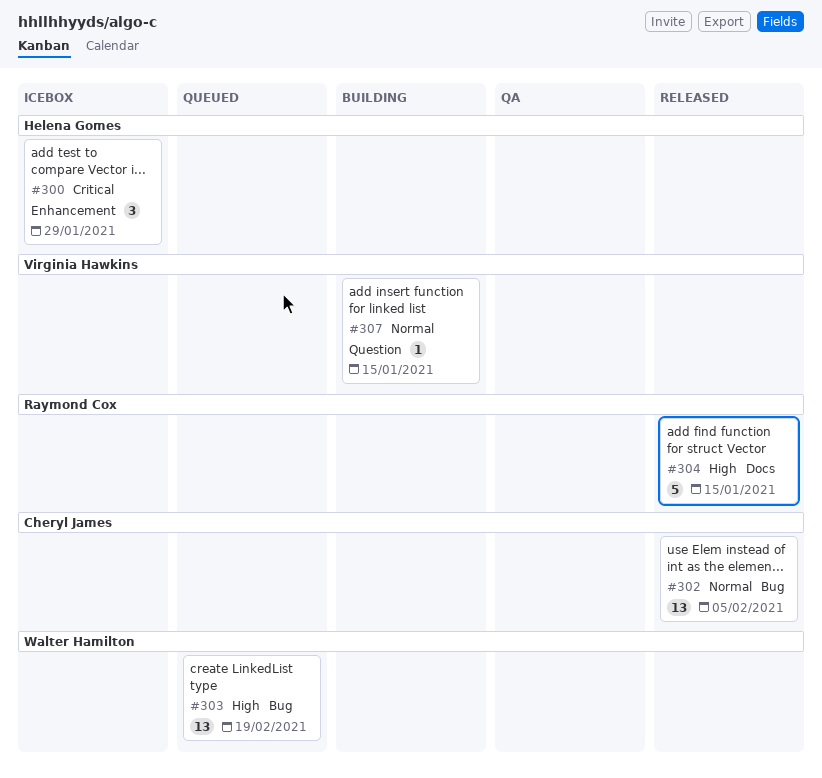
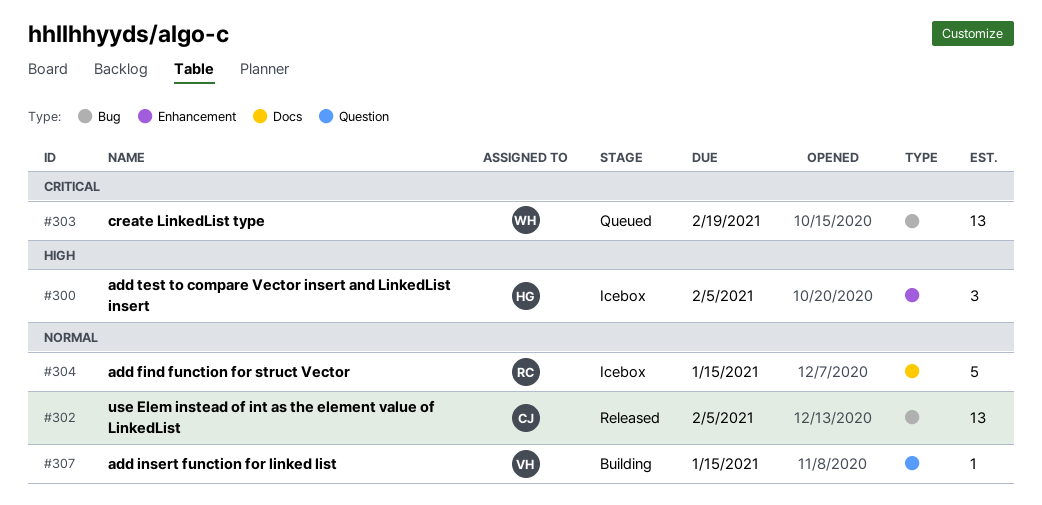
#300, priority: Critical -> High
#300, due: Jan 29 -> Feb 5
#303, priority: High -> Critical
#304, status: Released -> Icebox
#304, priority: High -> Normal

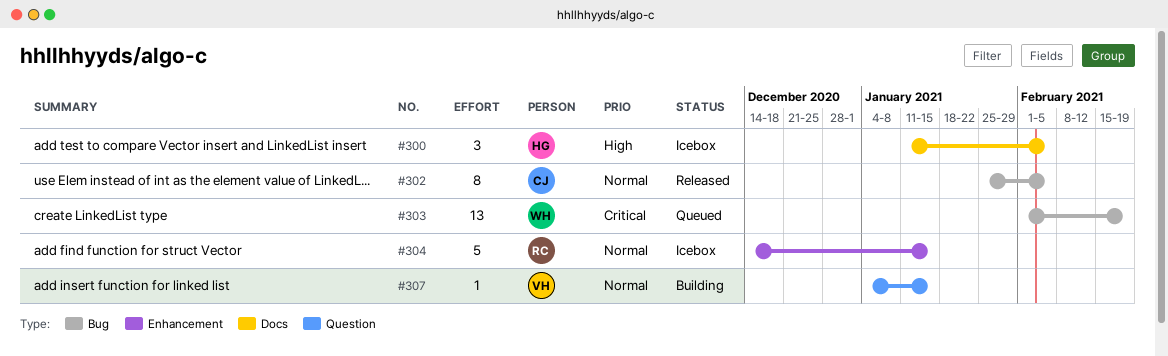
#300, label: Enhancement -> Docs
#302, estimate: 13 -> 8
#304, label: Docs -> Enhancement

